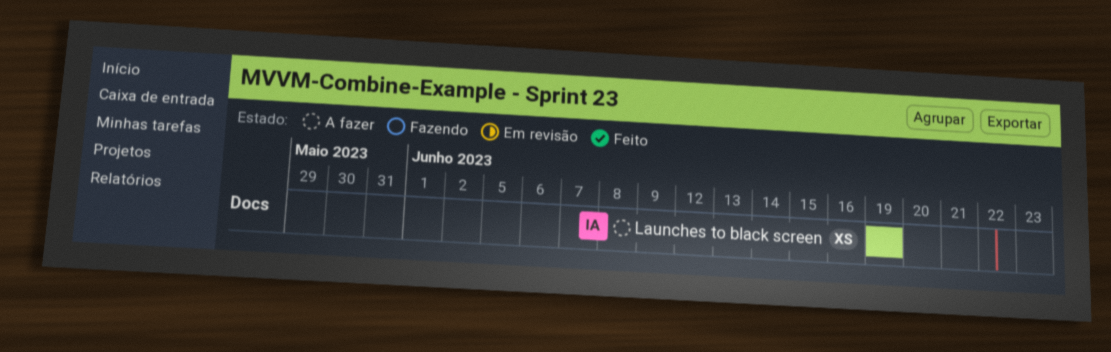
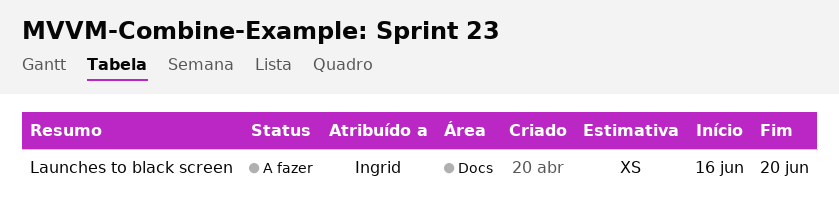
Launches to black screen, start: Jun 19 -> Jun 16
Launches to black screen, due: Jun 19 -> Jun 20

